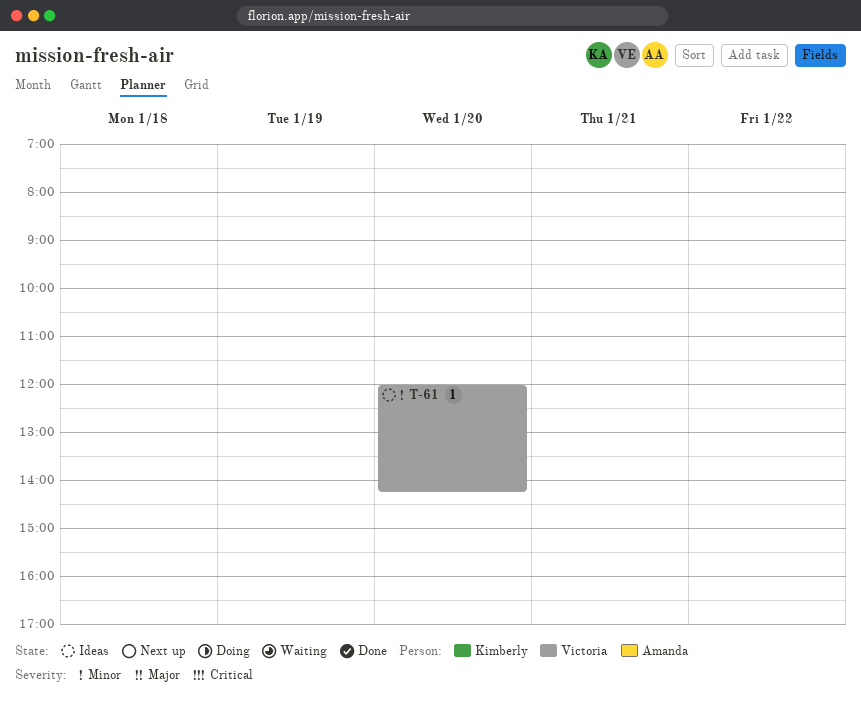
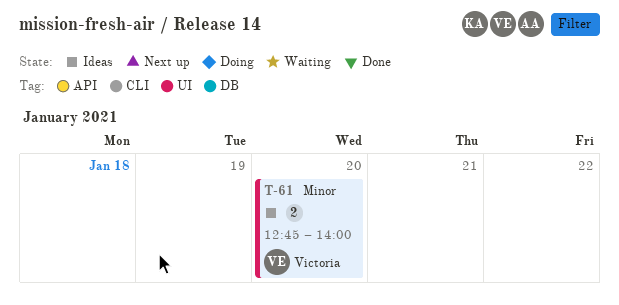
T-61, estimate: 1 -> 2
T-61, begins: 12:00 -> 12:45
T-61, ends: 14:15 -> 14:00

